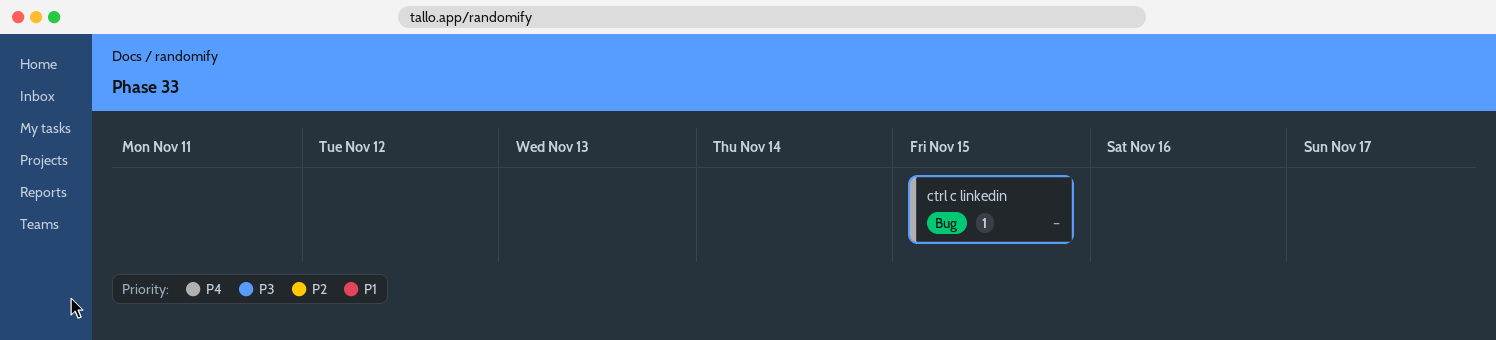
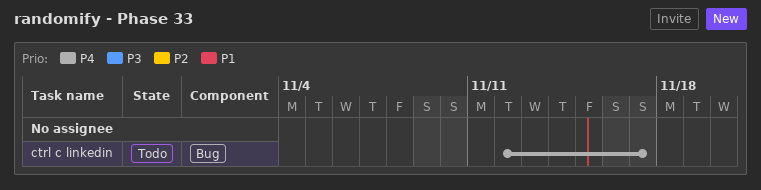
ctrl c linkedin, due: Nov 15 -> Nov 17

